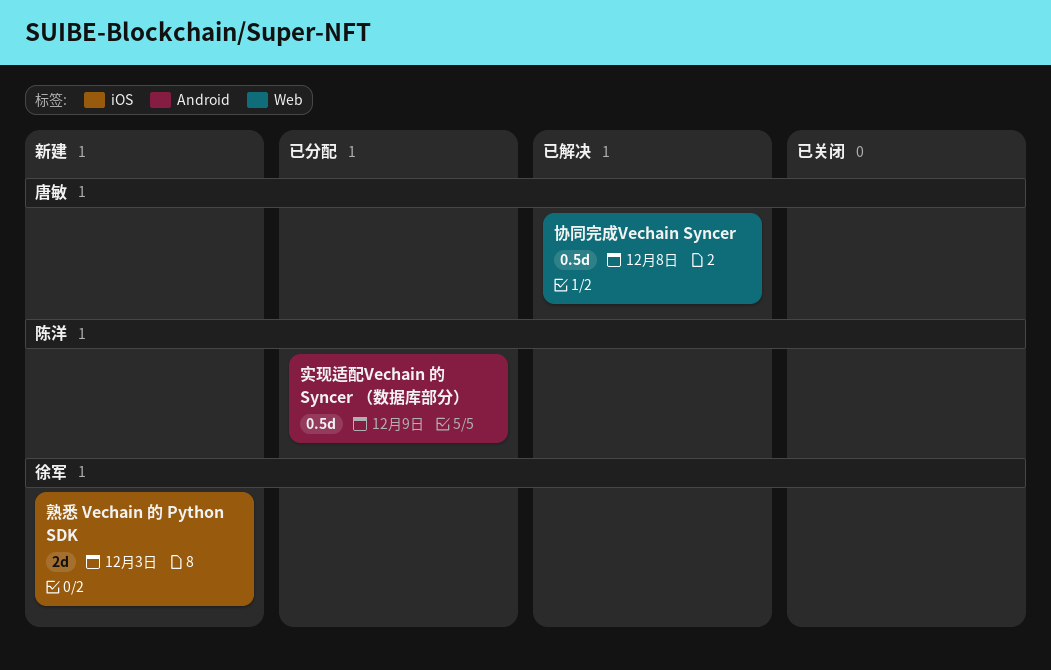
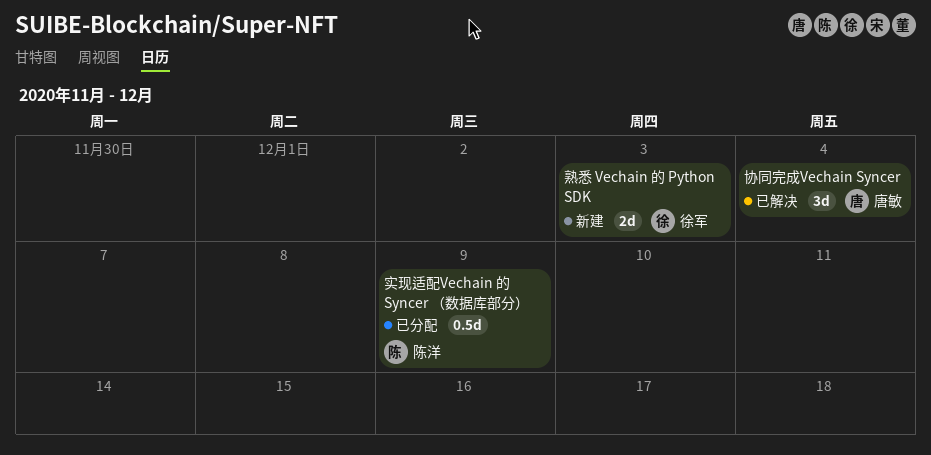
协同完成Vechain Syncer, estimate: 0.5d -> 3d
协同完成Vechain Syncer, due: Dec 8 -> Dec 4

